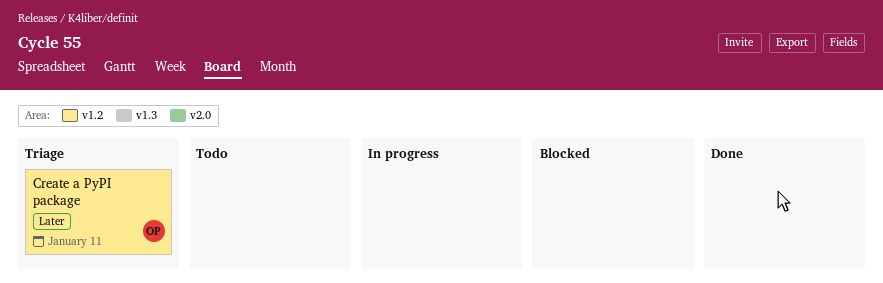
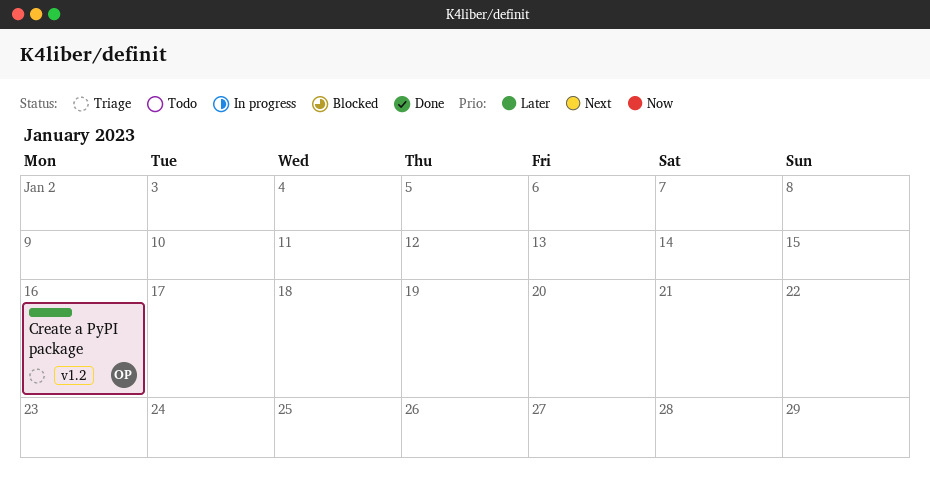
Create a PyPI package, due: Jan 11 -> Jan 16

